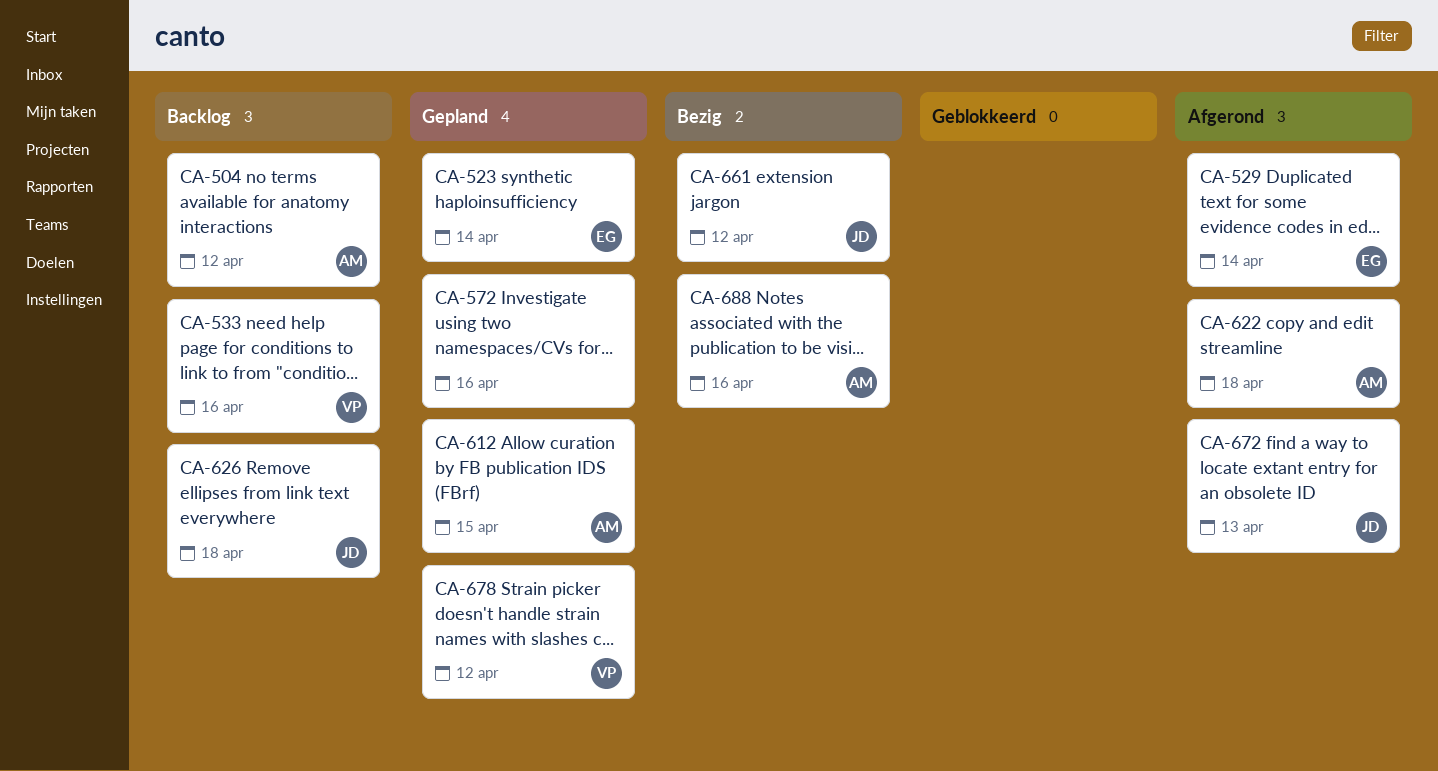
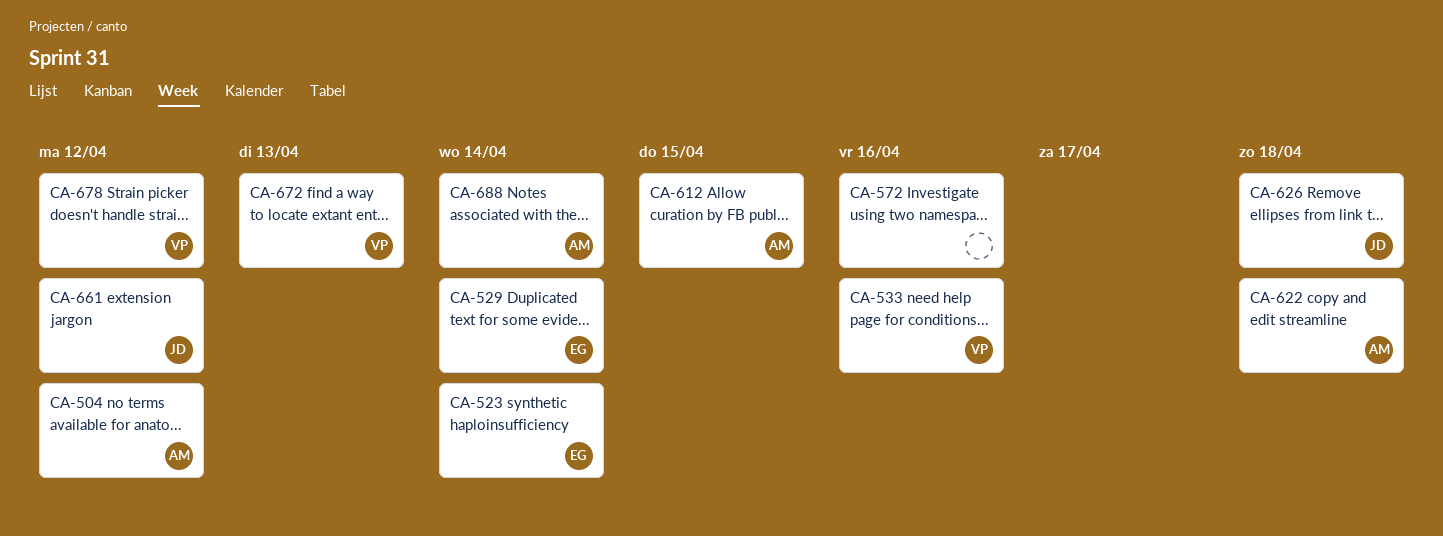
CA-672, owner: JD -> VP
CA-688, due: Apr 16 -> Apr 14

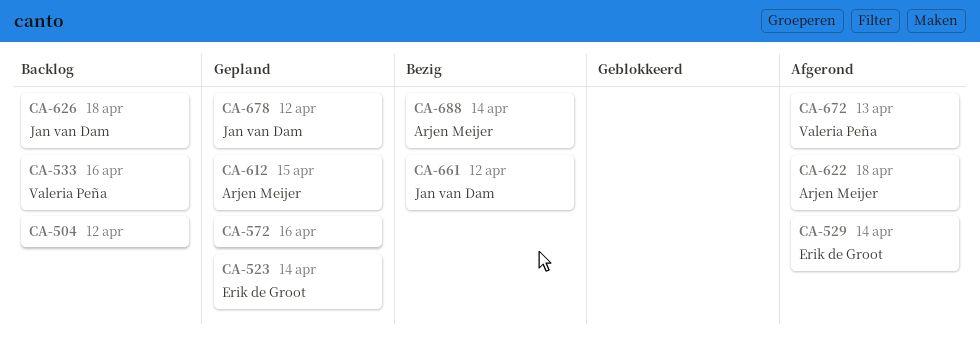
CA-504, owner: Arjen Meijer -> none
CA-678, owner: Valeria Peña -> Jan van Dam

